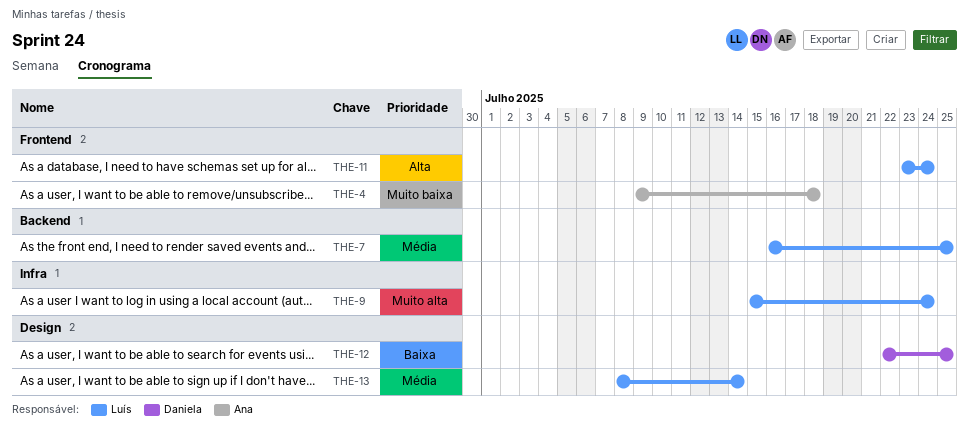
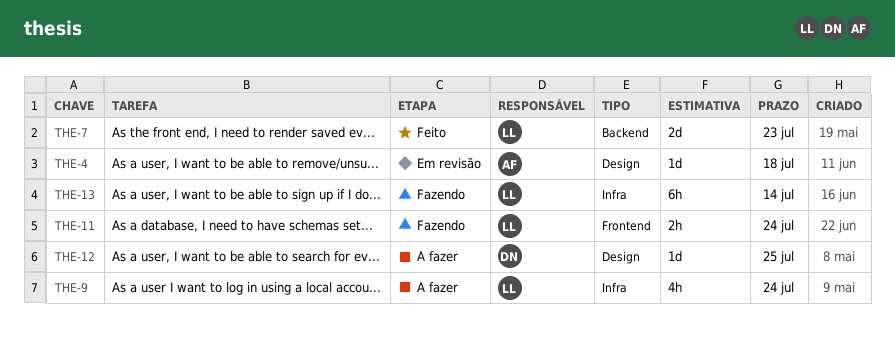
THE-4, label: Frontend -> Design
THE-7, due: Jul 25 -> Jul 23
THE-13, label: Design -> Infra

